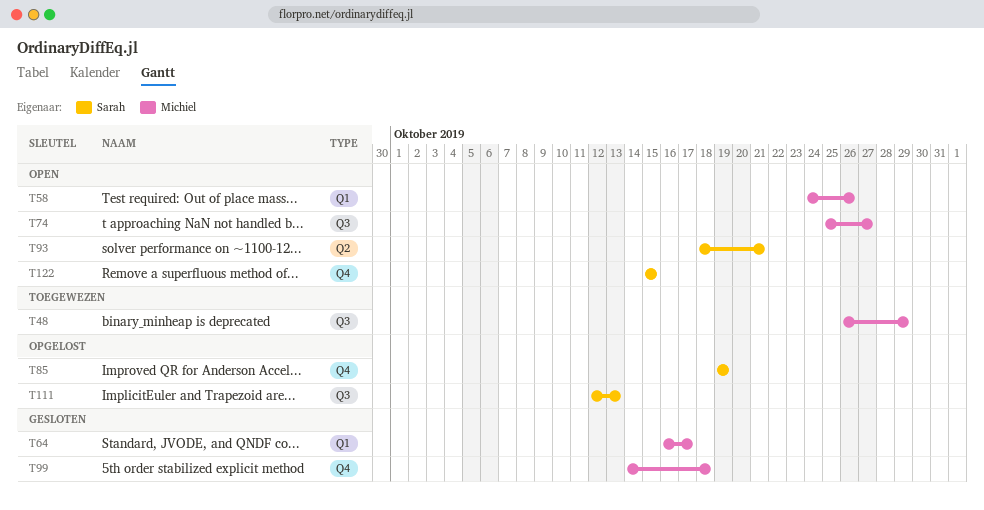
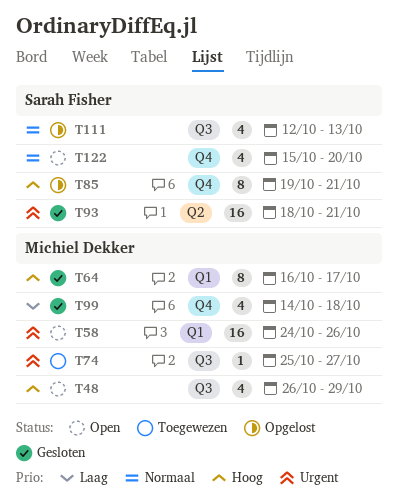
T48, status: Toegewezen -> Open
T74, status: Open -> Toegewezen
T85, due: Oct 19 -> Oct 21
T93, status: Open -> Gesloten
T122, due: Oct 15 -> Oct 20

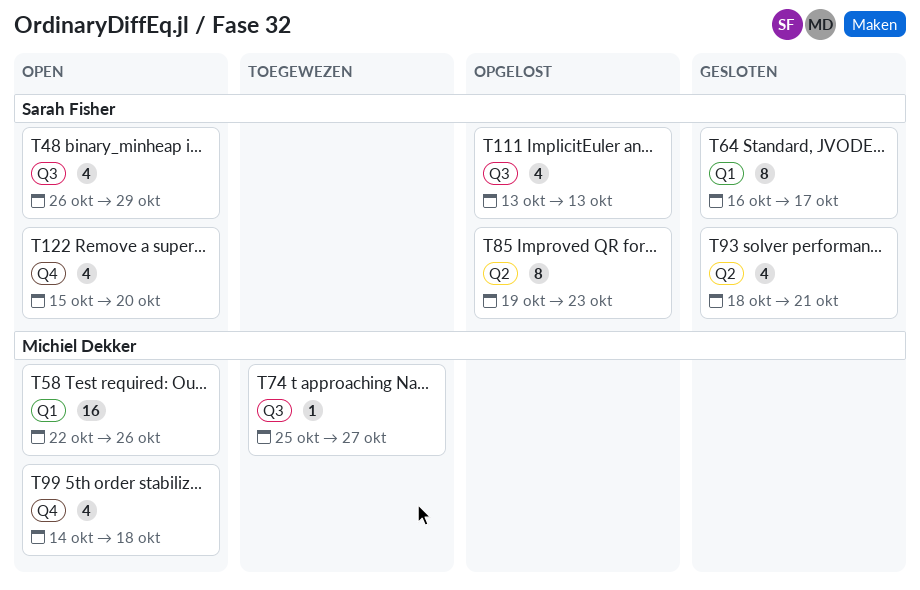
T48, owner: Michiel Dekker -> Sarah Fisher
T58, start: Oct 24 -> Oct 22
T64, owner: Michiel Dekker -> Sarah Fisher
T85, label: Q4 -> Q2
T85, due: Oct 21 -> Oct 23
T93, estimate: 16 -> 4
T99, status: Gesloten -> Open
T111, start: Oct 12 -> Oct 13

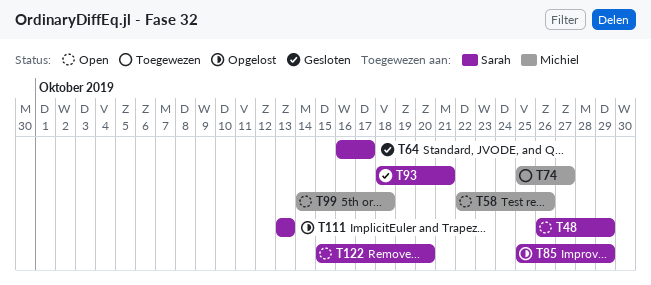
T85, start: Oct 19 -> Oct 25
T85, due: Oct 23 -> Oct 29

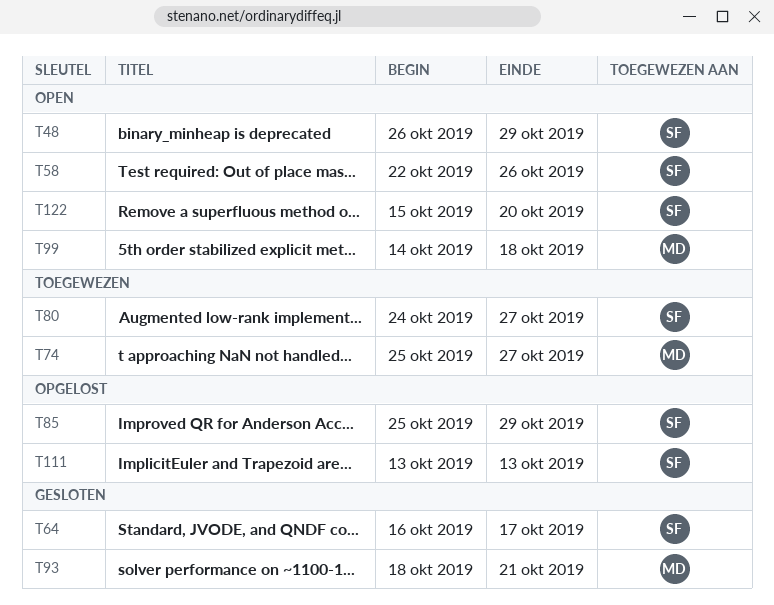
T58, owner: Michiel -> Sarah
T80: none -> present
T93, owner: Sarah -> Michiel

